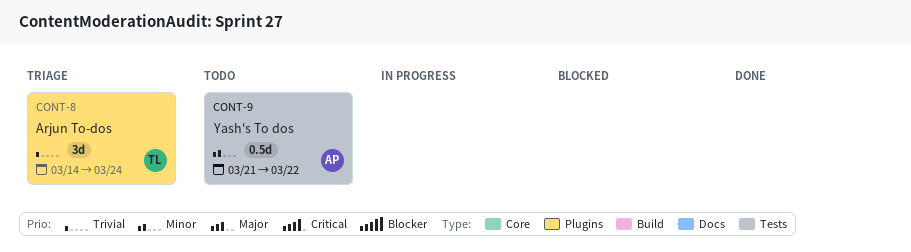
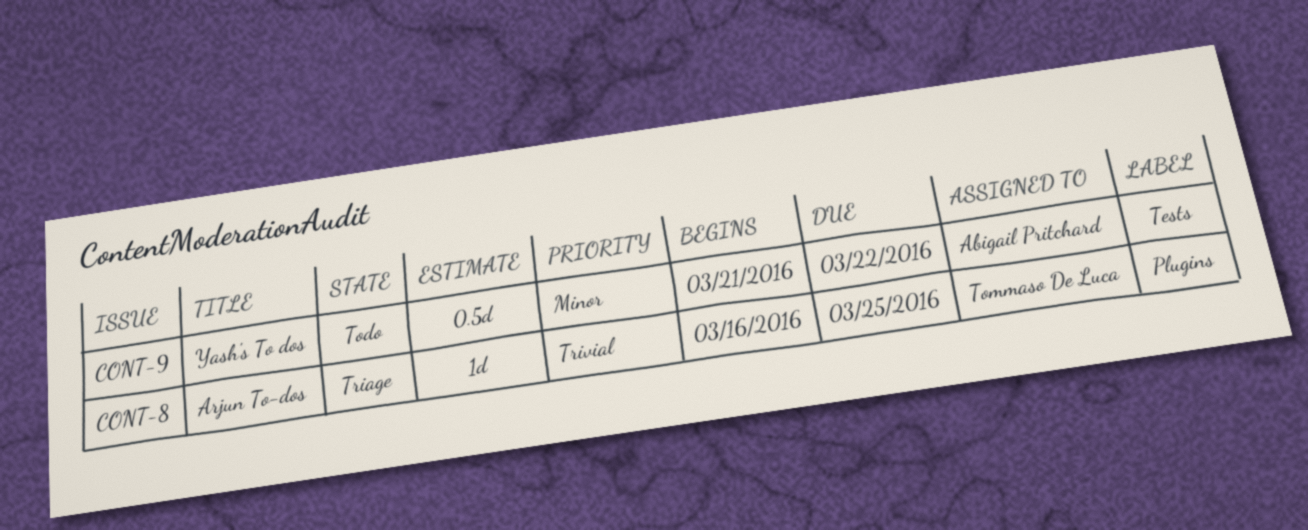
CONT-8, estimate: 3d -> 1d
CONT-8, start: Mar 14 -> Mar 16
CONT-8, due: Mar 24 -> Mar 25

